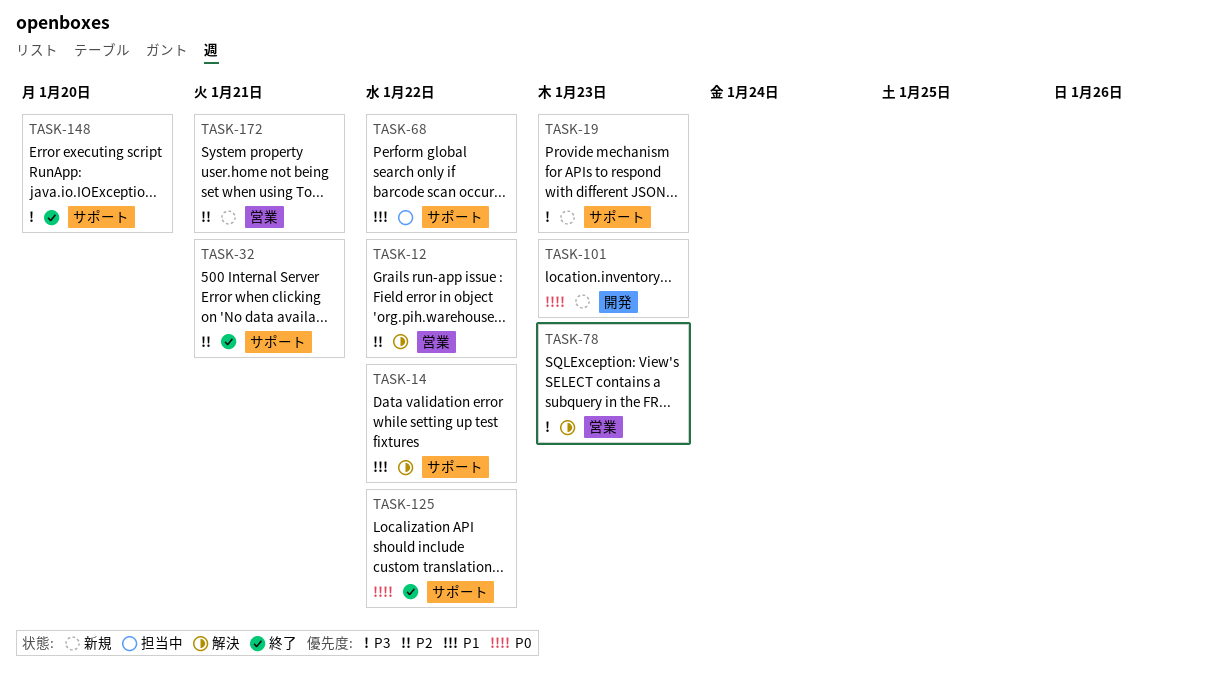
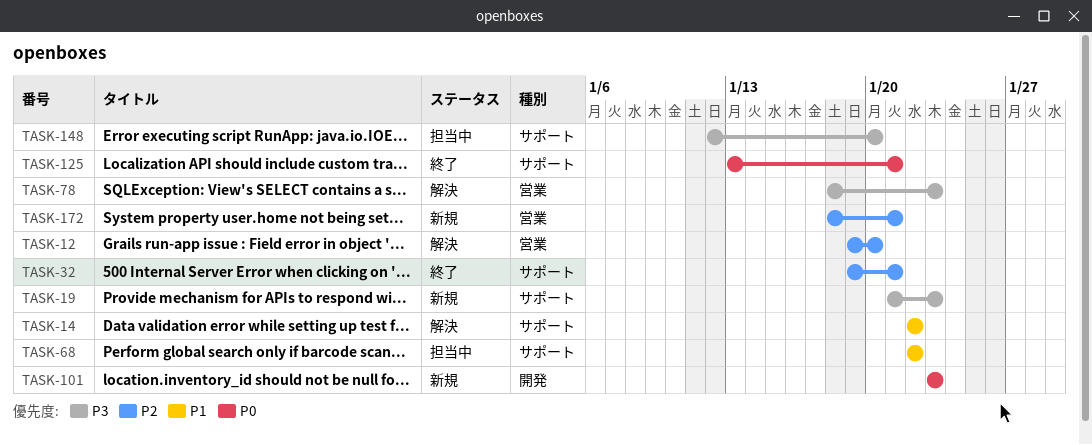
TASK-12, due: Jan 22 -> Jan 20
TASK-125, due: Jan 22 -> Jan 21
TASK-148, status: 終了 -> 担当中

